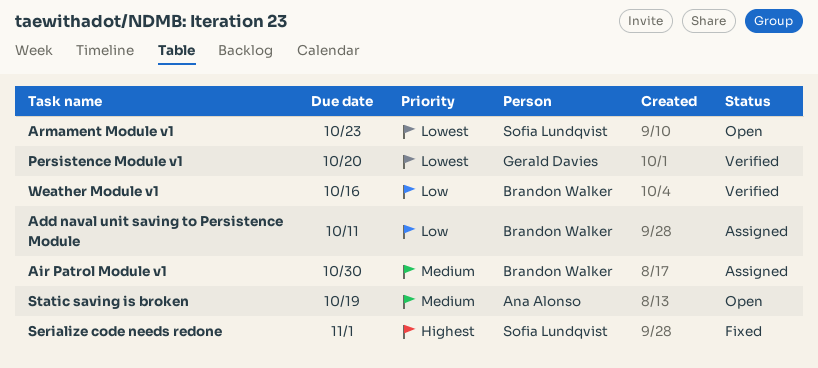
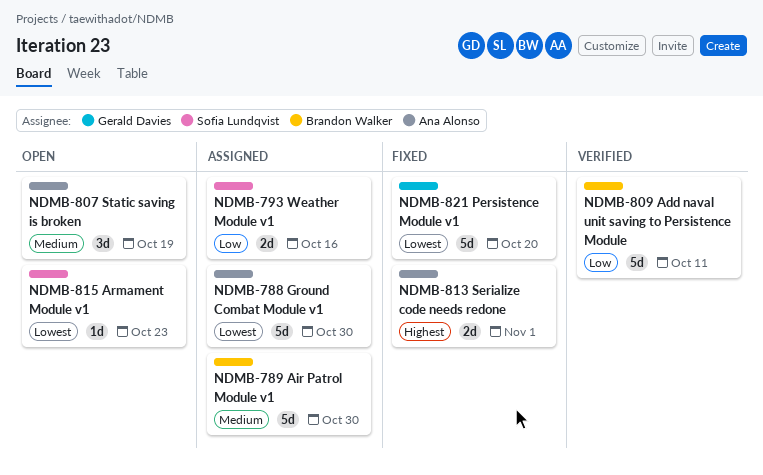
Add naval unit saving to Persistence Module, status: Assigned -> Verified
Ground Combat Module v1: none -> present
Persistence Module v1, status: Verified -> Fixed
Serialize code needs redone, owner: Sofia Lundqvist -> Ana Alonso
Weather Module v1, status: Verified -> Assigned
Weather Module v1, owner: Brandon Walker -> Sofia Lundqvist

